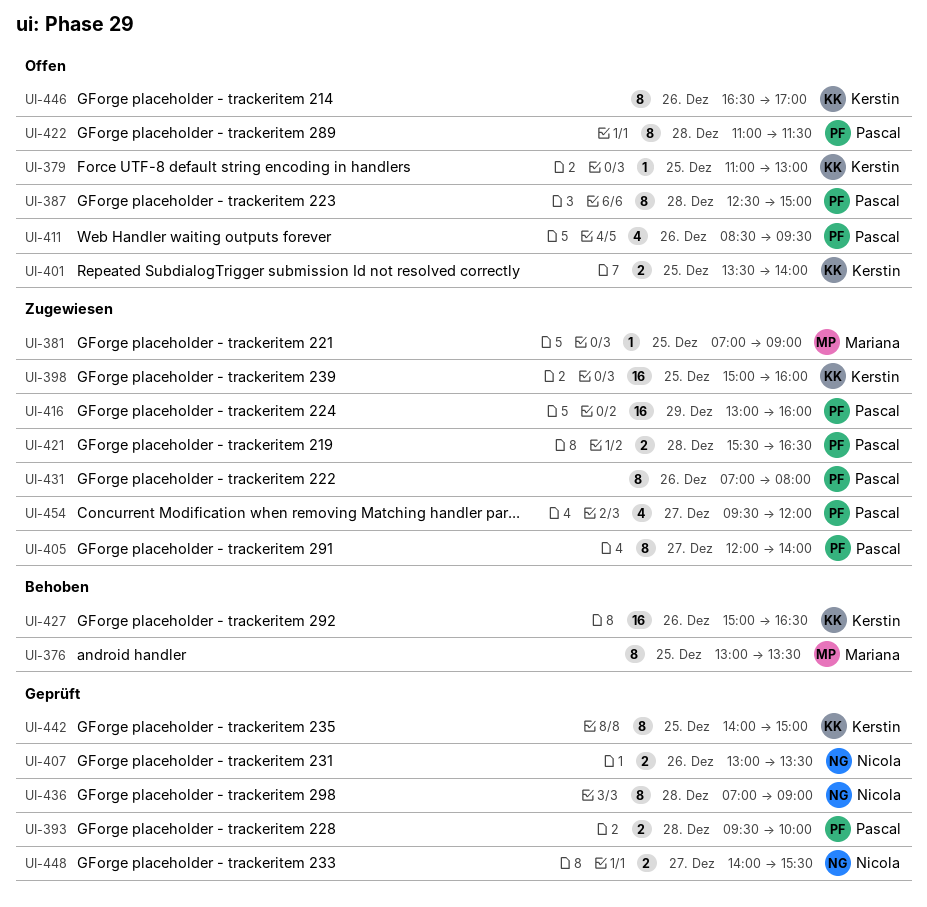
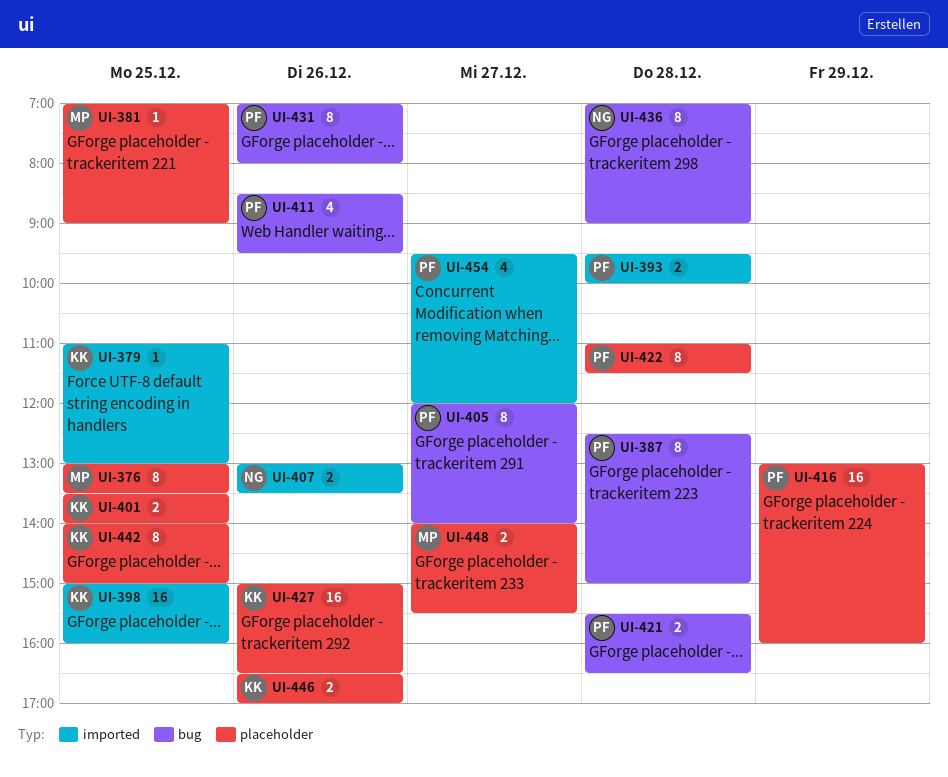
UI-446, estimate: 8 -> 2
UI-448, owner: Nicola -> Mariana

